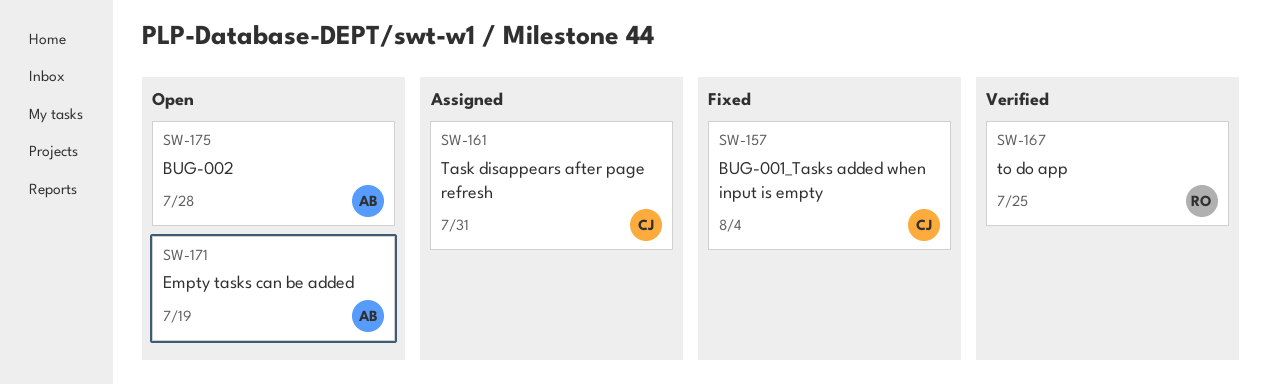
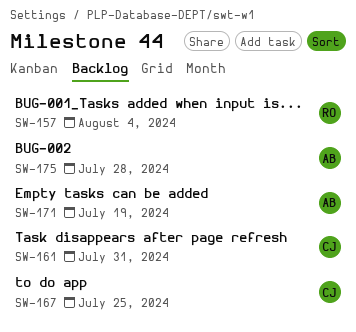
SW-157, owner: CJ -> RO
SW-167, owner: RO -> CJ

